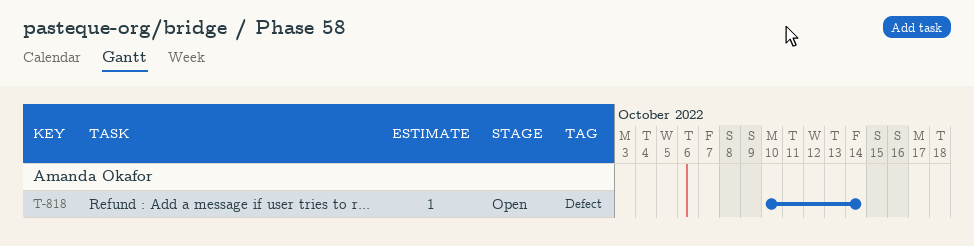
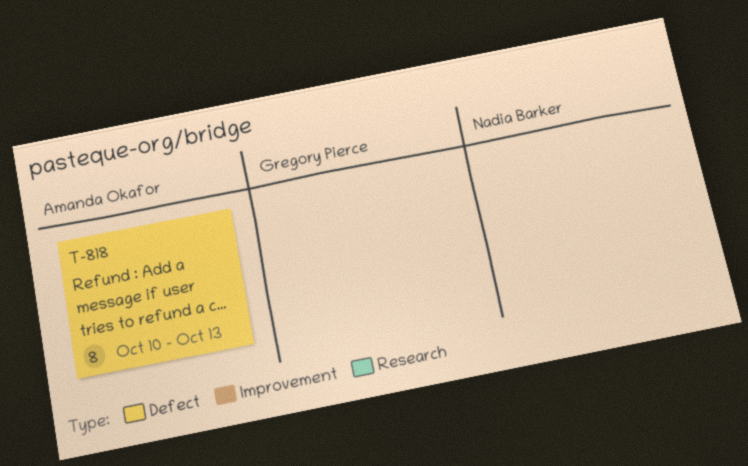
T-818, estimate: 1 -> 8
T-818, due: Oct 14 -> Oct 13

